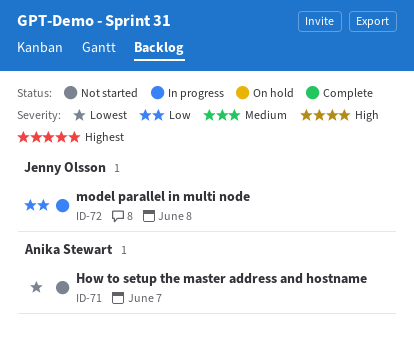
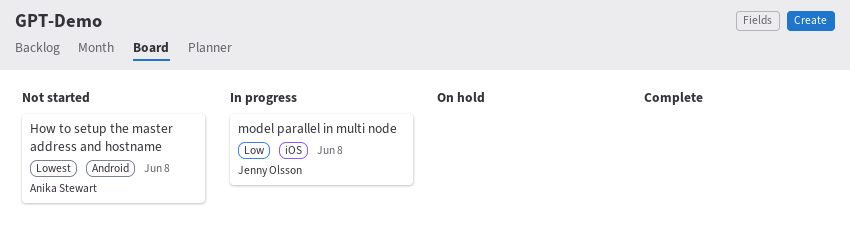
How to setup the master address and hostname, due: Jun 7 -> Jun 8

